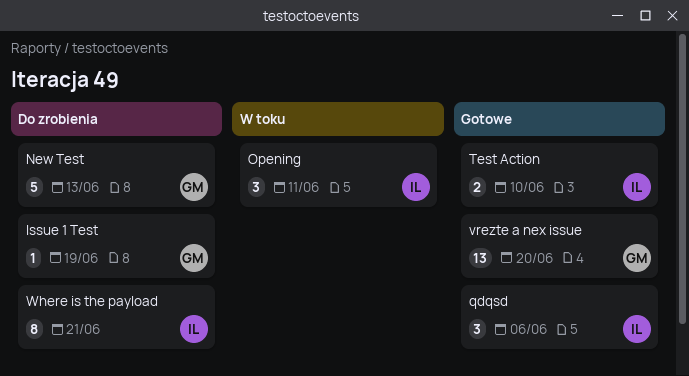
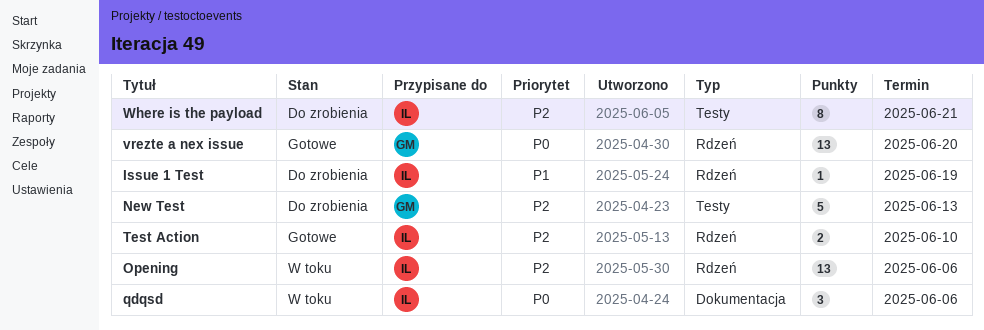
Issue 1 Test, owner: GM -> IL
Opening, estimate: 3 -> 13
Opening, due: Jun 11 -> Jun 6
qdqsd, status: Gotowe -> W toku

